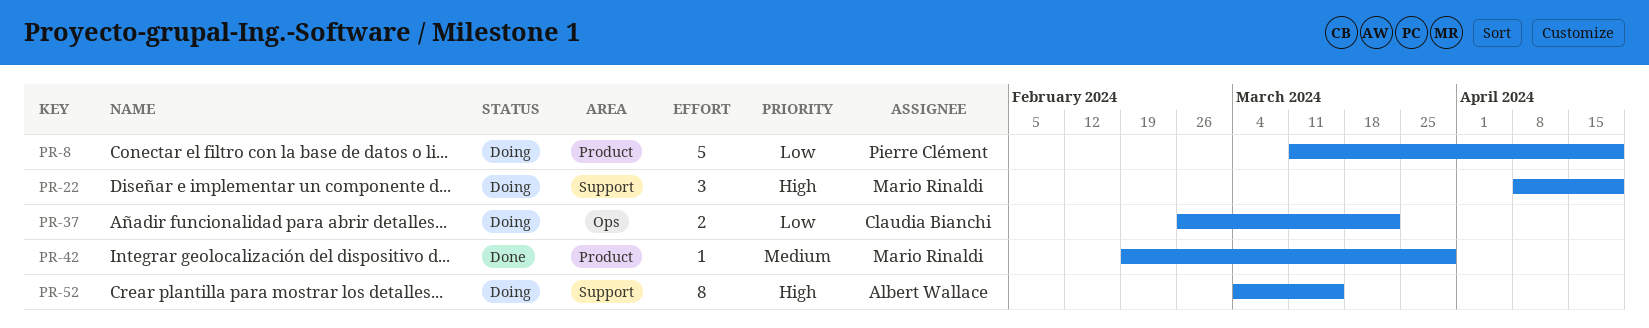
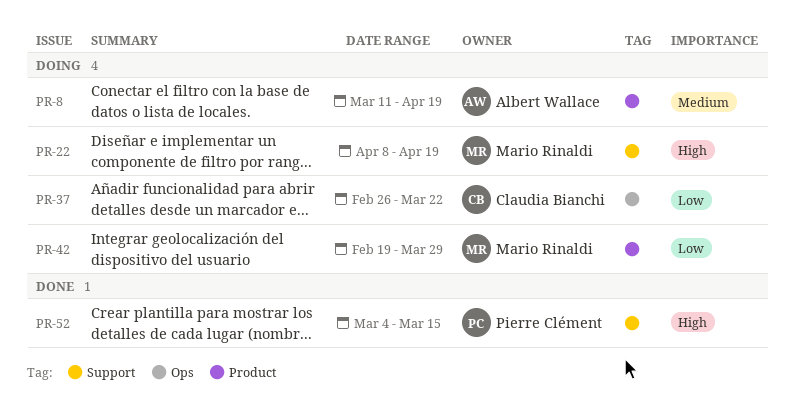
PR-8, owner: Pierre Clément -> Albert Wallace
PR-8, priority: Low -> Medium
PR-42, status: Done -> Doing
PR-42, priority: Medium -> Low
PR-52, status: Doing -> Done
PR-52, owner: Albert Wallace -> Pierre Clément

